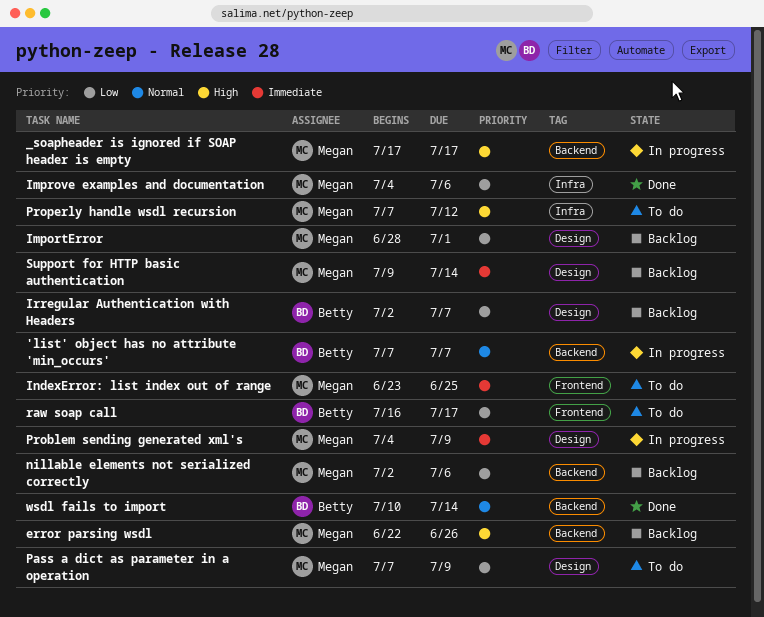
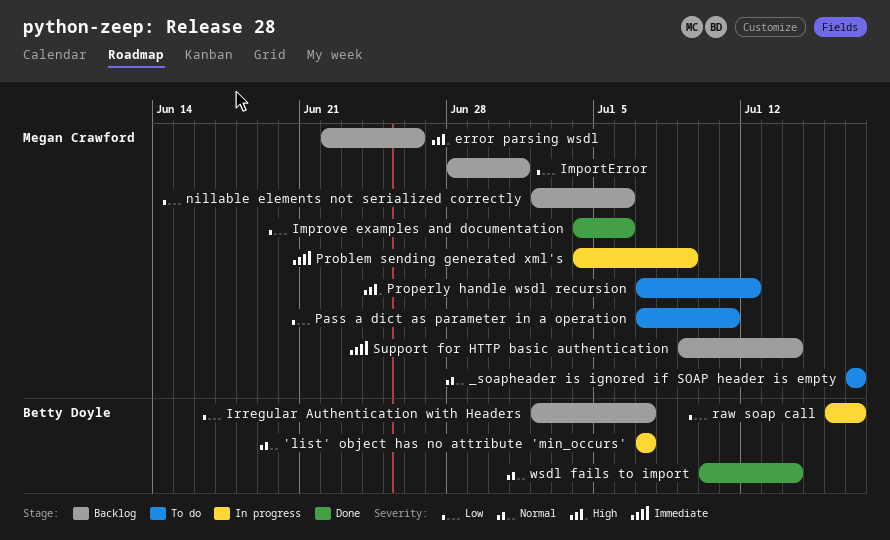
_soapheader is ignored if SOAP header is empty, status: In progress -> To do
_soapheader is ignored if SOAP header is empty, priority: High -> Normal
IndexError: list index out of range: present -> none
Pass a dict as parameter in a operation, due: Jul 9 -> Jul 11
raw soap call, status: To do -> In progress

